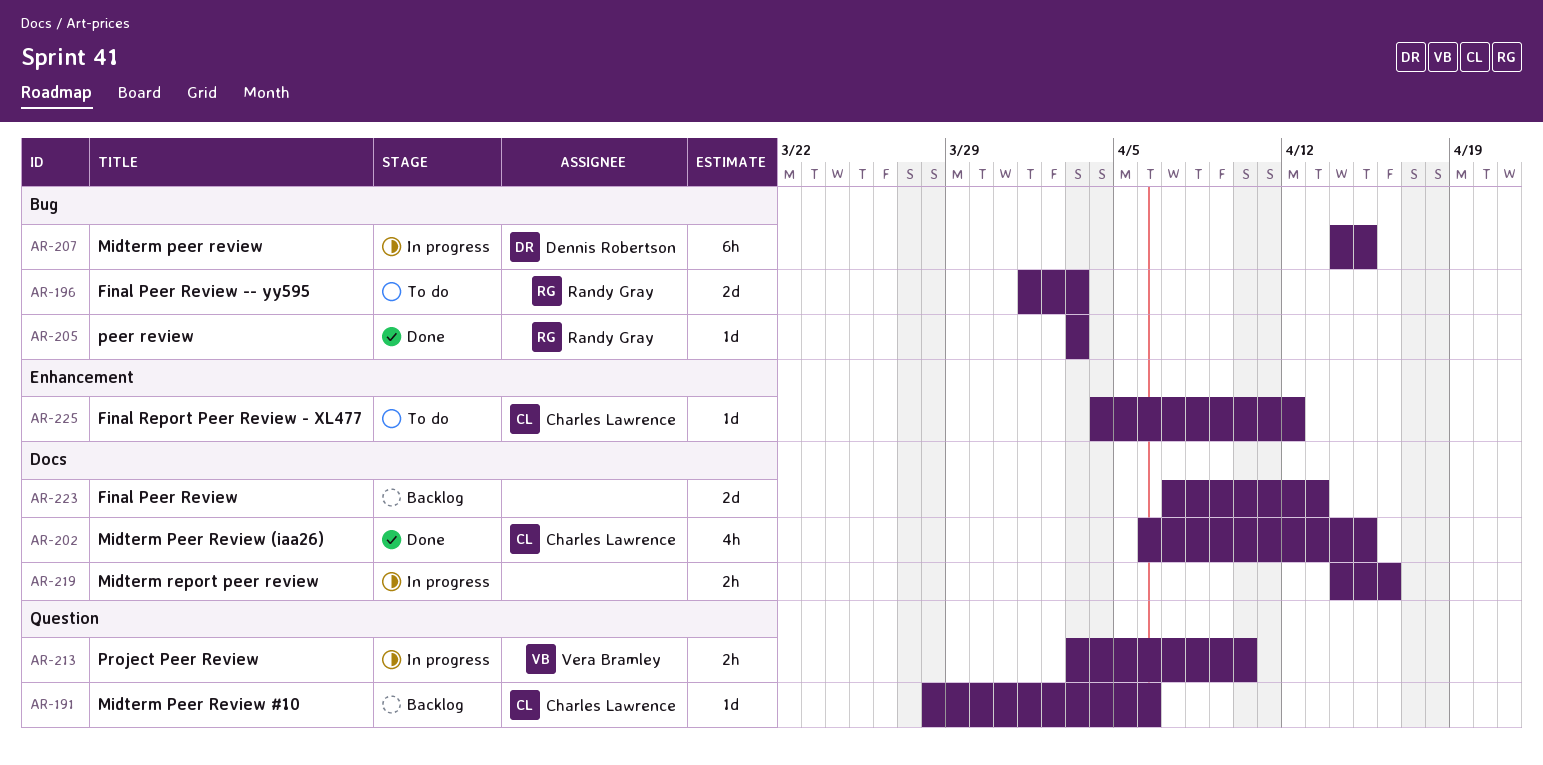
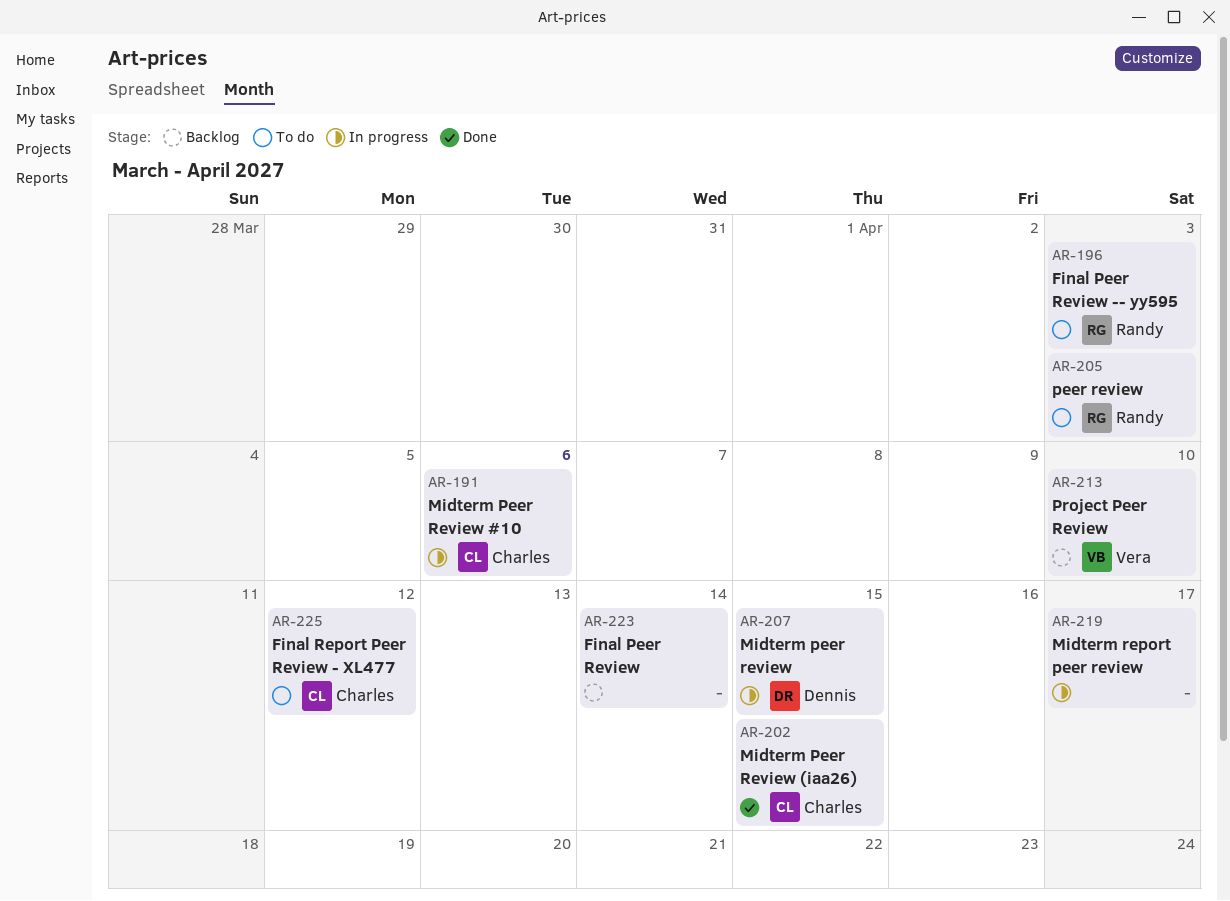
AR-191, status: Backlog -> In progress
AR-205, status: Done -> To do
AR-213, status: In progress -> Backlog
AR-219, due: Apr 16 -> Apr 17
AR-223, due: Apr 13 -> Apr 14

